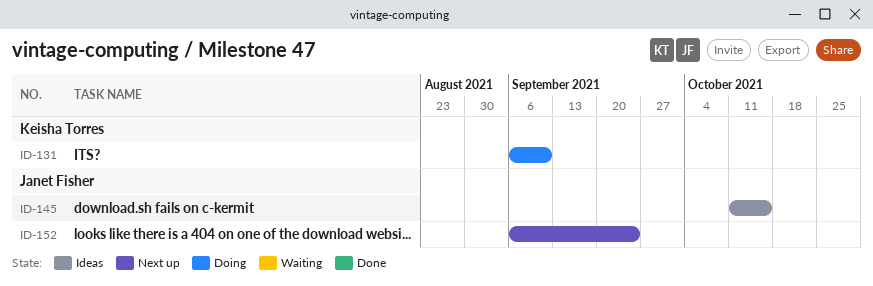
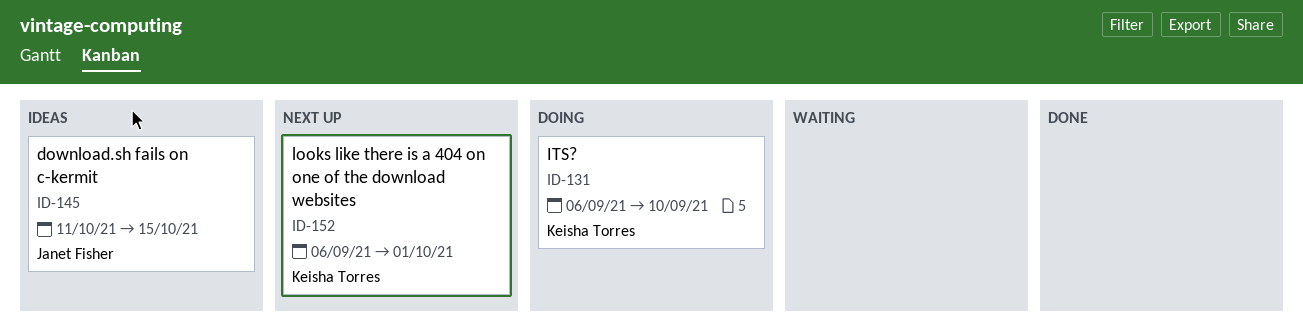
ID-152, owner: Janet Fisher -> Keisha Torres
ID-152, due: Sep 24 -> Oct 1

